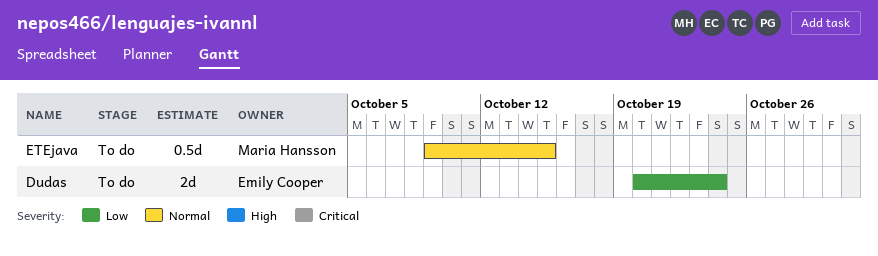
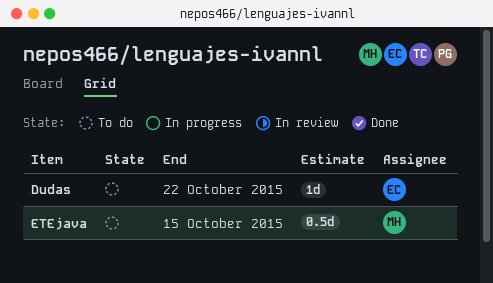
Dudas, estimate: 2d -> 1d
Dudas, due: Oct 24 -> Oct 22

